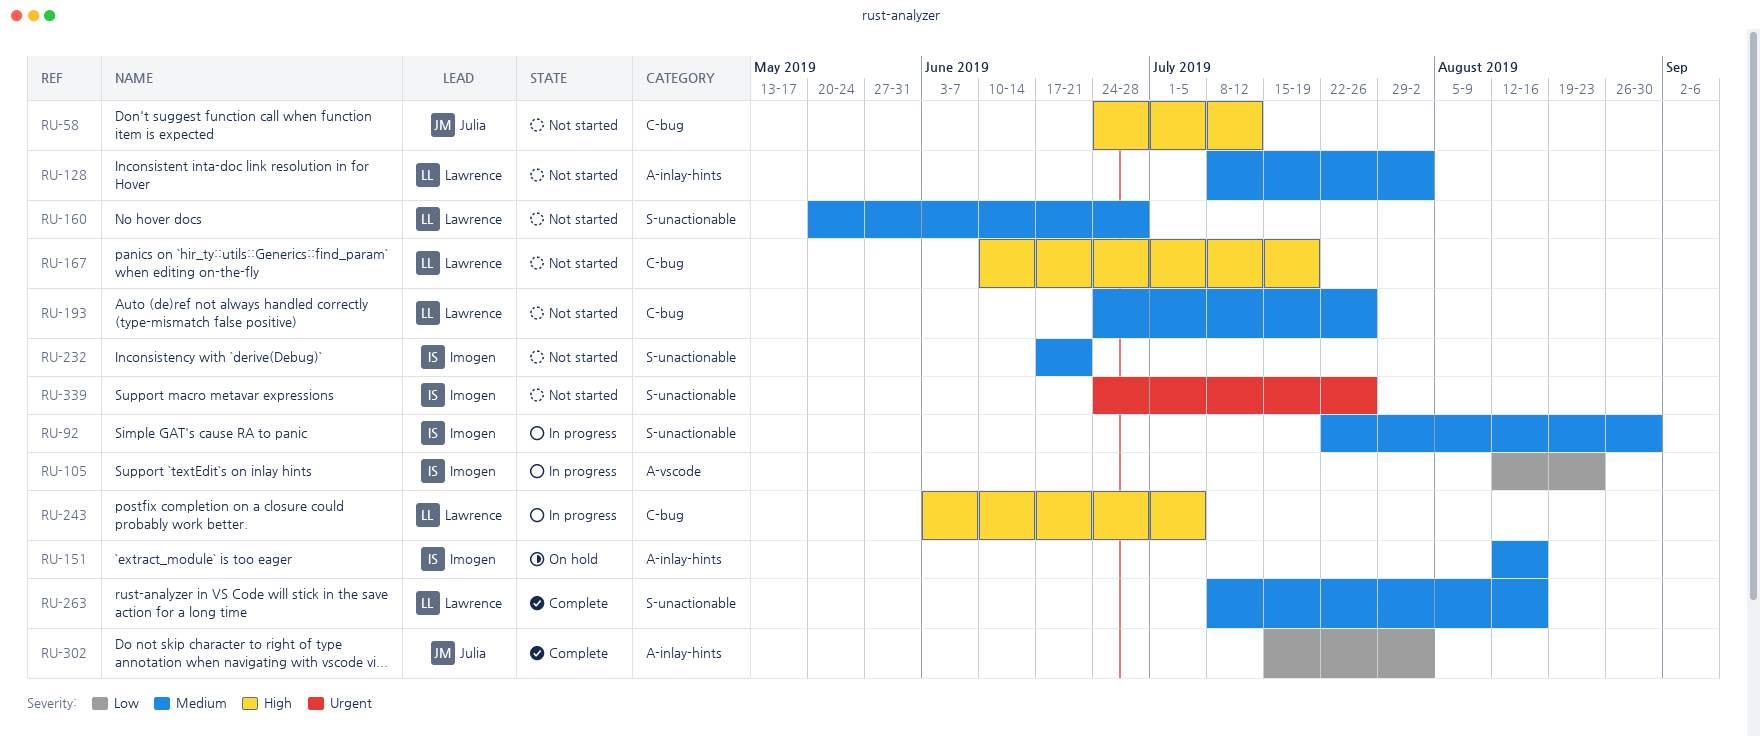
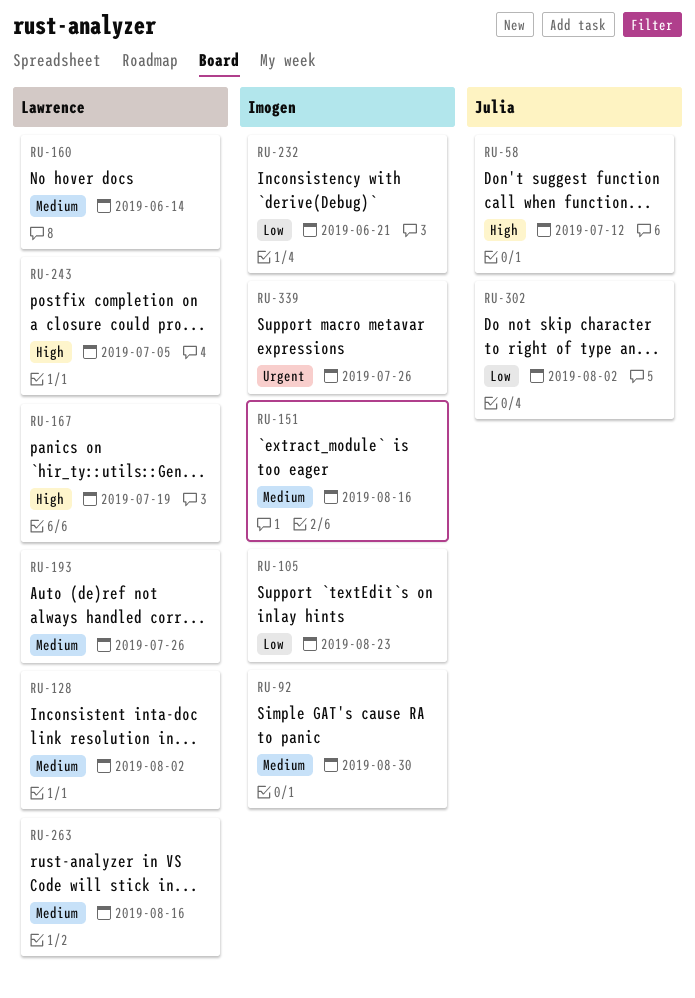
RU-160, due: Jun 28 -> Jun 14
RU-232, priority: Medium -> Low

